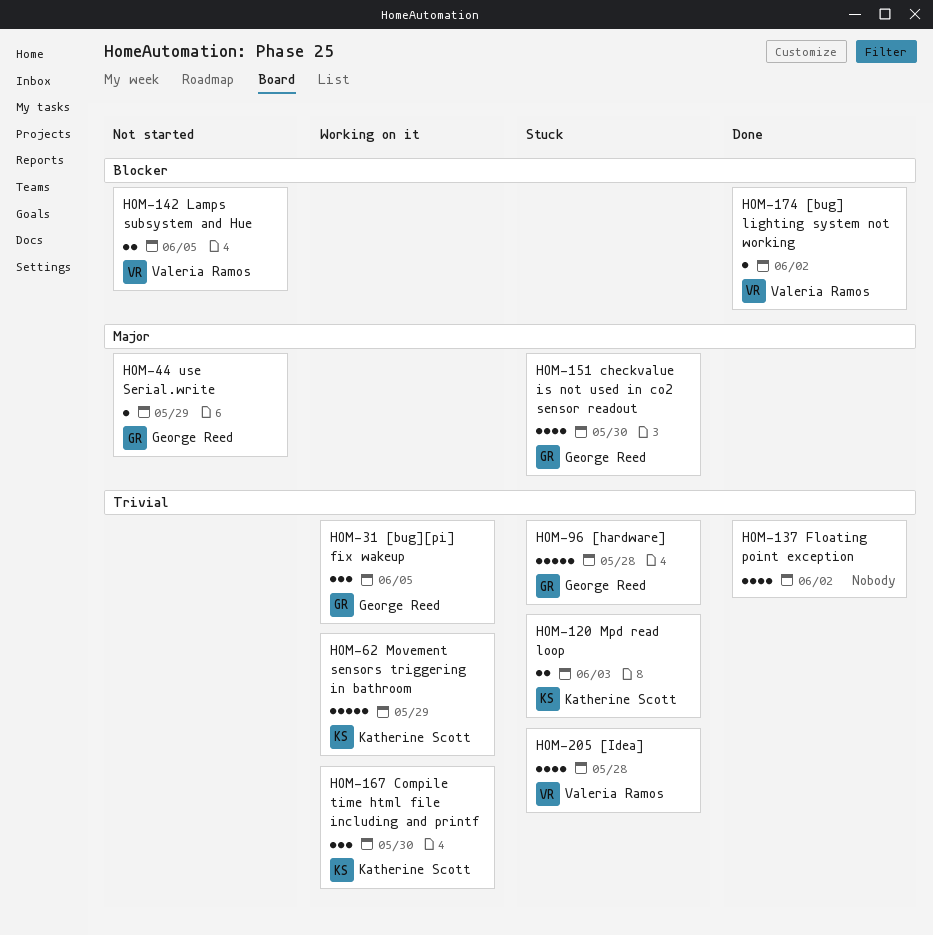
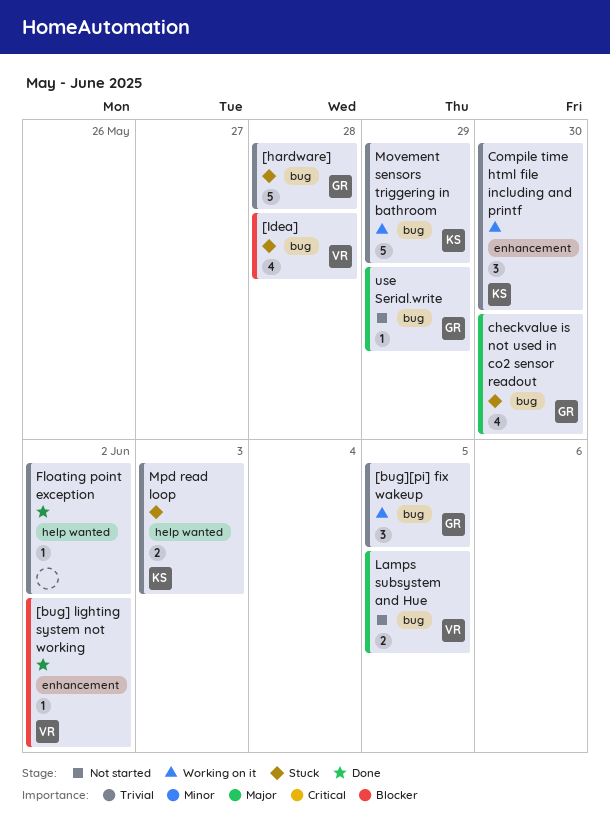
[Idea], priority: Trivial -> Blocker
Floating point exception, estimate: 4 -> 1
Lamps subsystem and Hue, priority: Blocker -> Major

